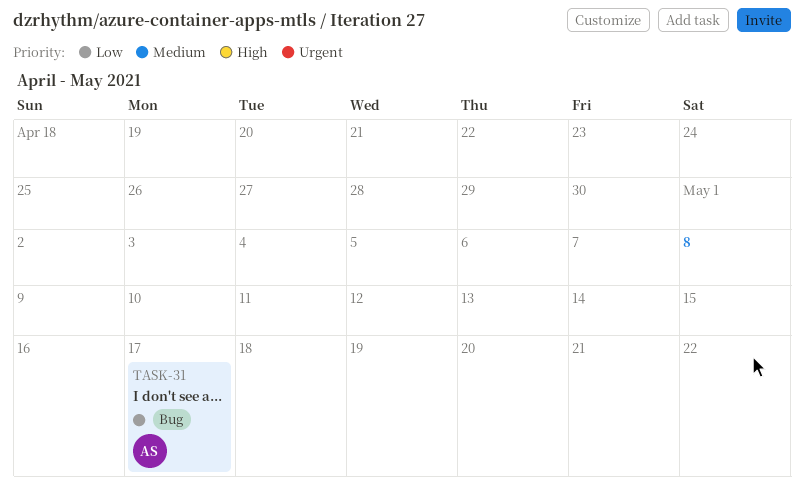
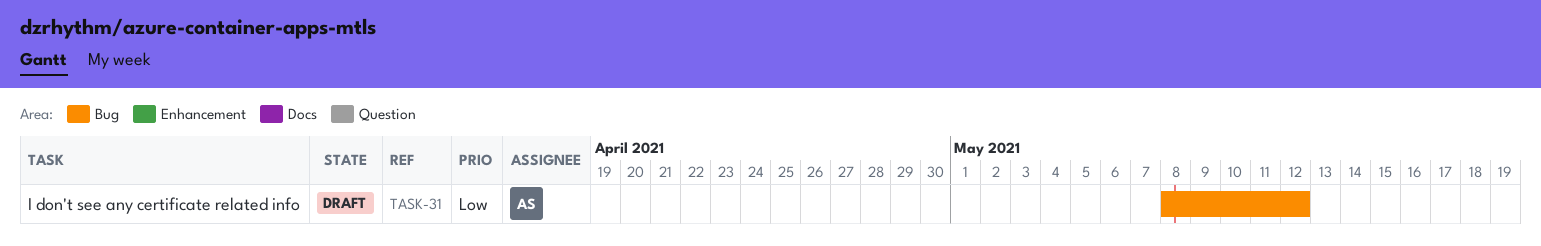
TASK-31, due: May 17 -> May 12

